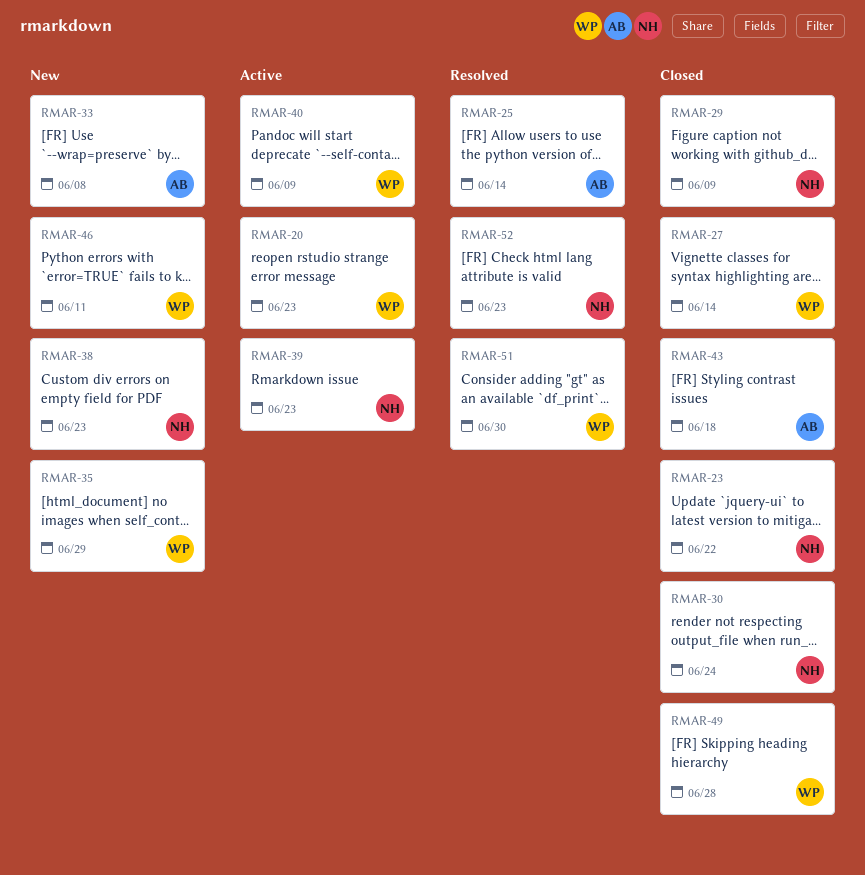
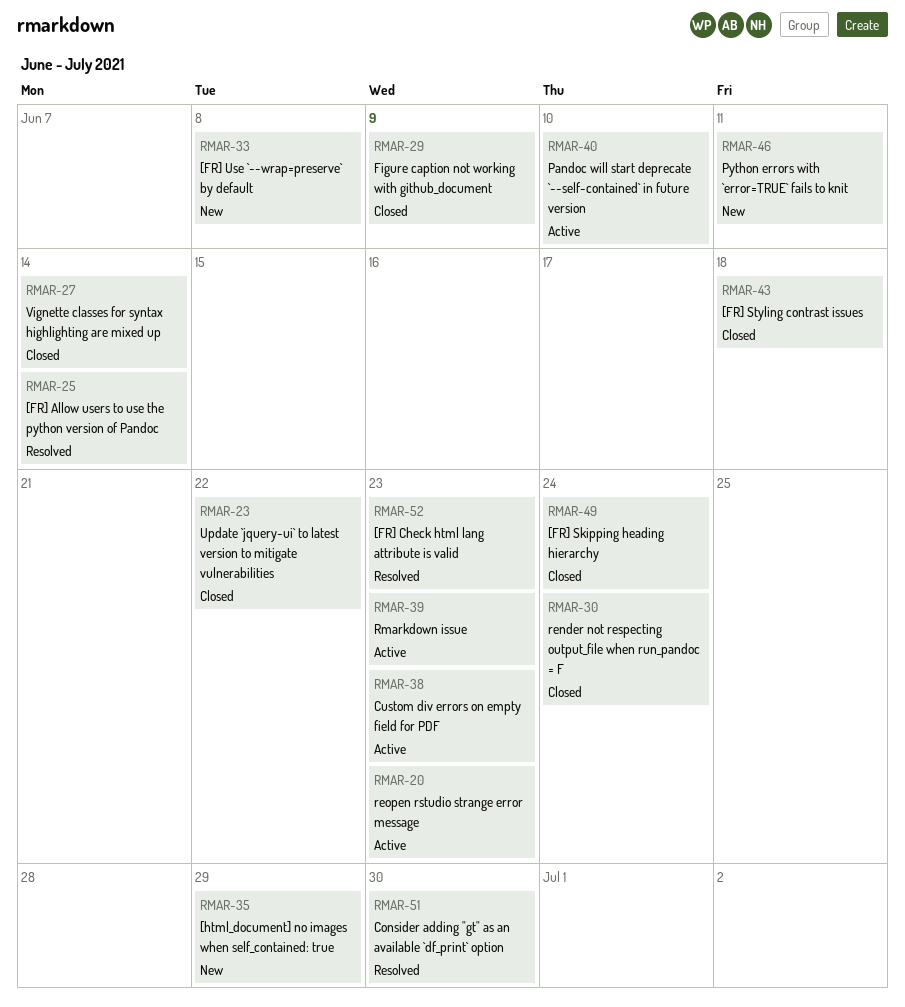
RMAR-38, status: New -> Active
RMAR-40, due: Jun 9 -> Jun 10
RMAR-49, due: Jun 28 -> Jun 24

